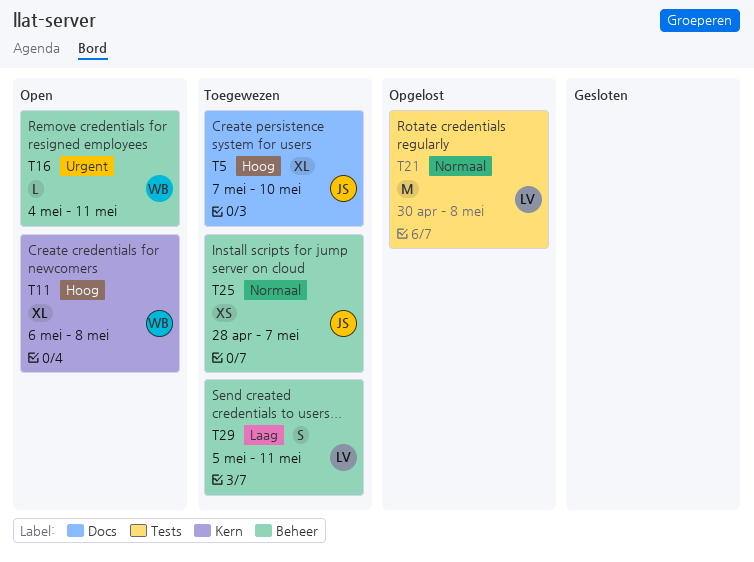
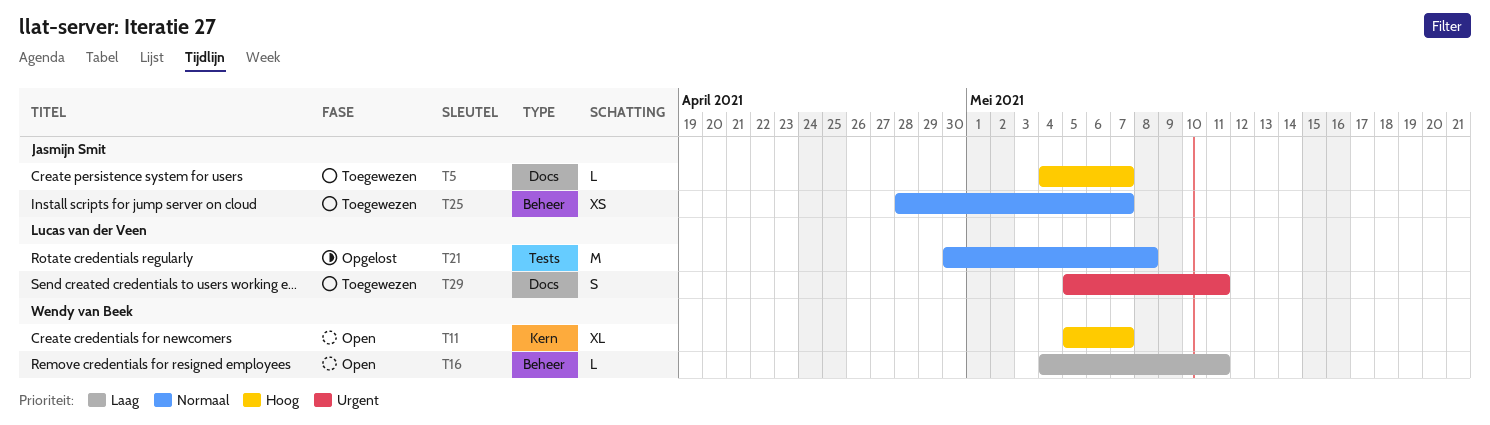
T5, estimate: XL -> L
T5, start: May 7 -> May 4
T5, due: May 10 -> May 7
T11, start: May 6 -> May 5
T11, due: May 8 -> May 7
T16, priority: Urgent -> Laag
T29, priority: Laag -> Urgent
T29, label: Beheer -> Docs

